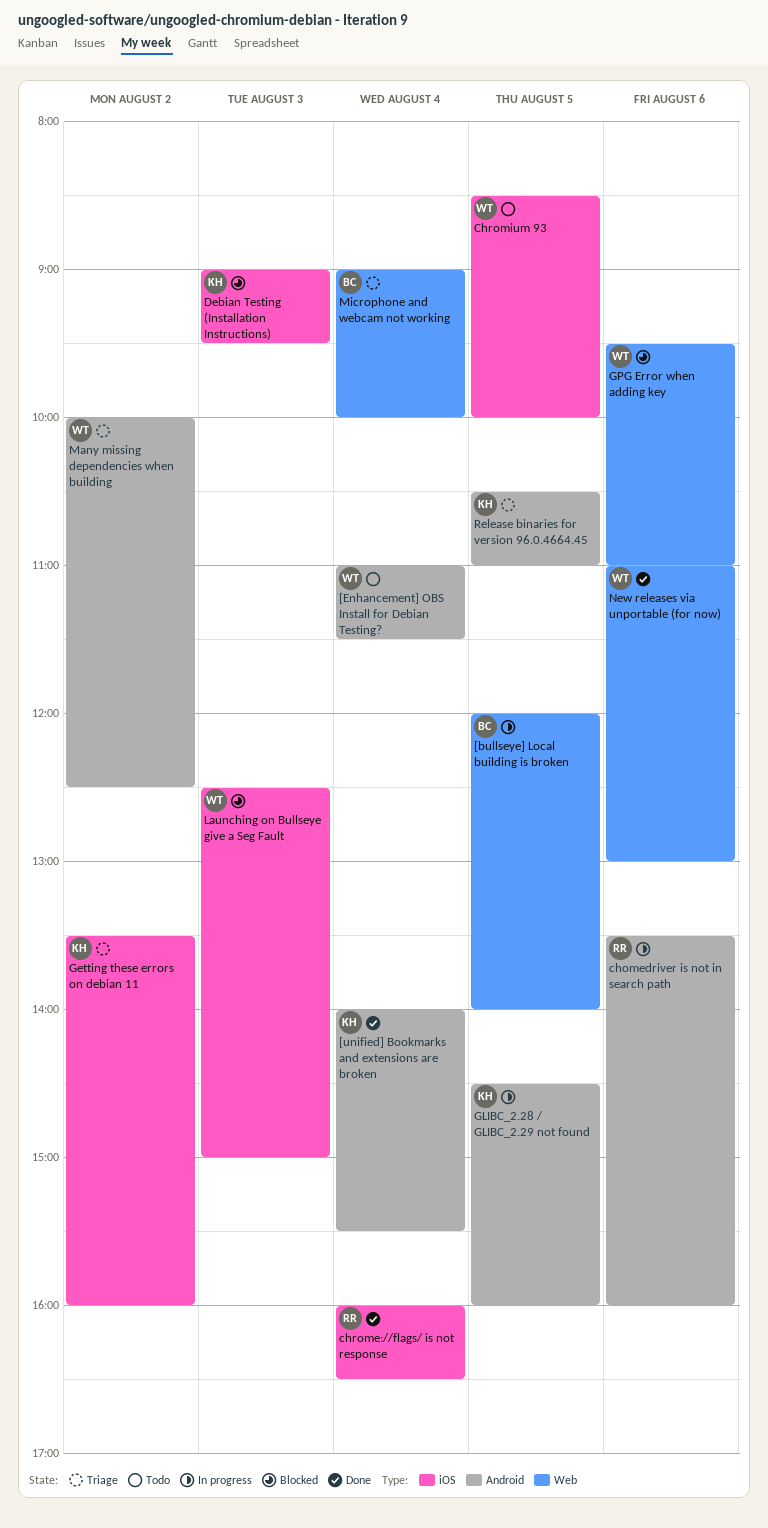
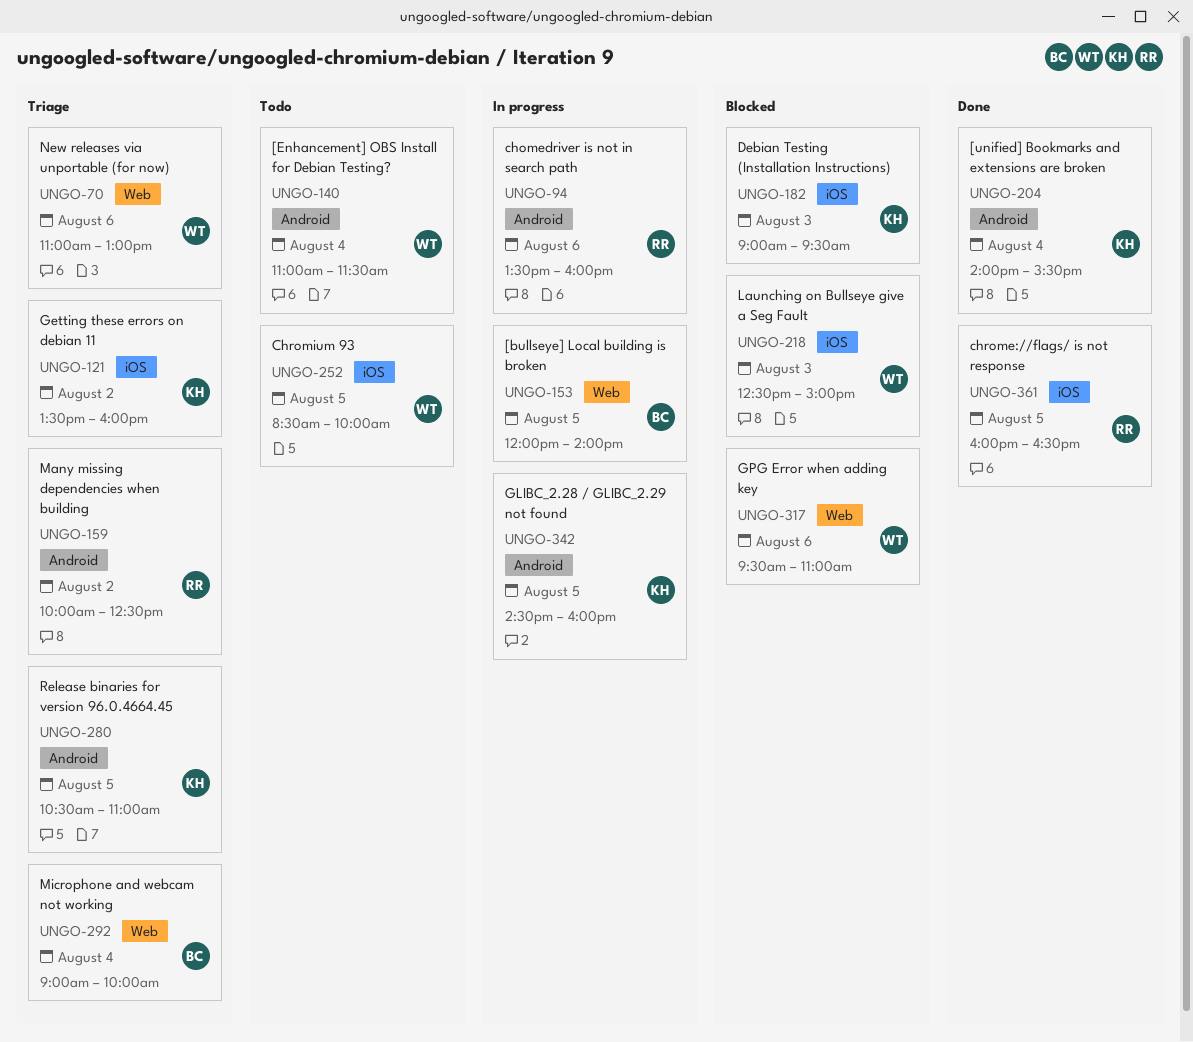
chrome://flags/ is not response, day: Aug 4 -> Aug 5
Many missing dependencies when building, owner: WT -> RR
New releases via unportable (for now), status: Done -> Triage

